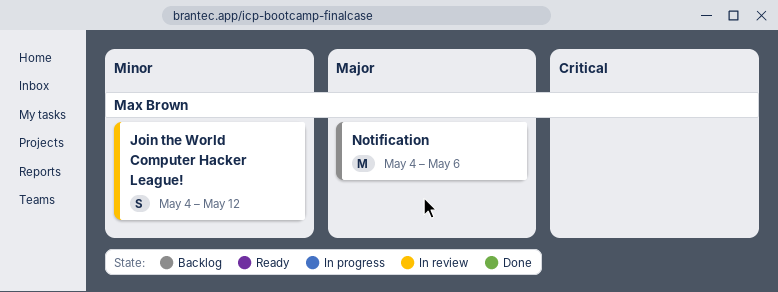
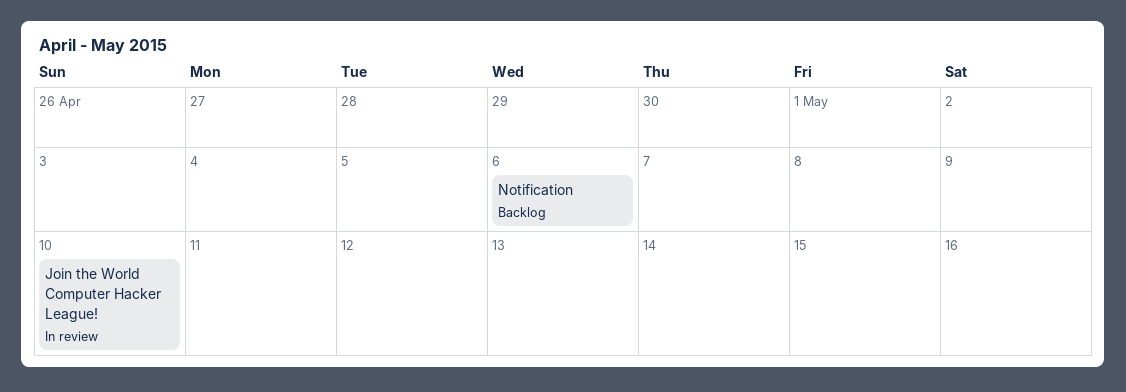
Join the World Computer Hacker League!, due: May 12 -> May 10

